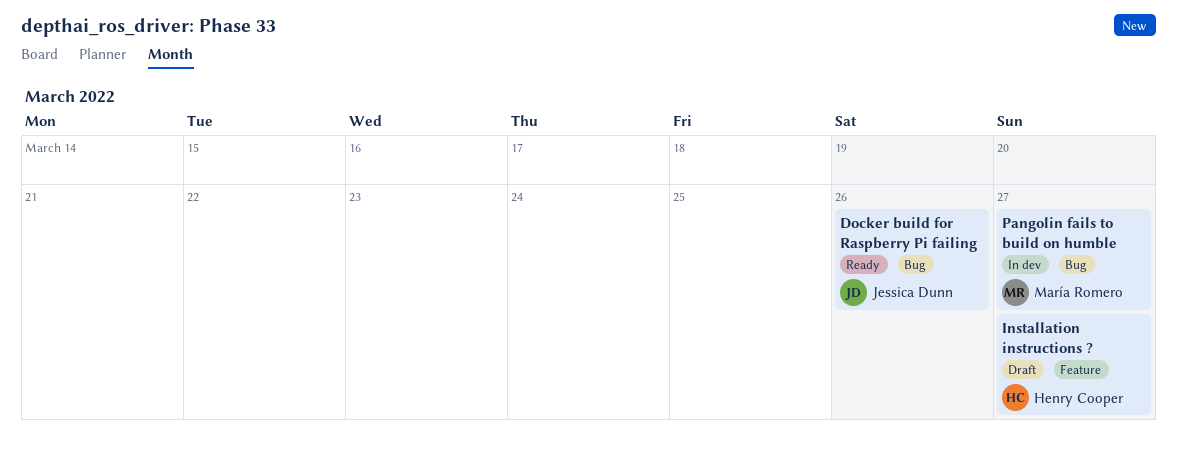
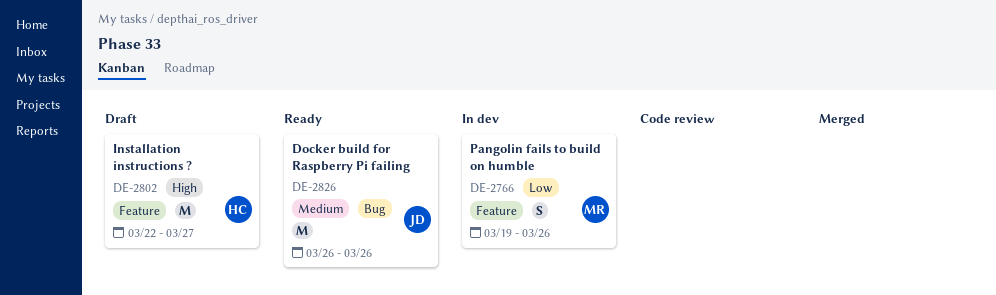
Pangolin fails to build on humble, label: Bug -> Feature
Pangolin fails to build on humble, due: Mar 27 -> Mar 26

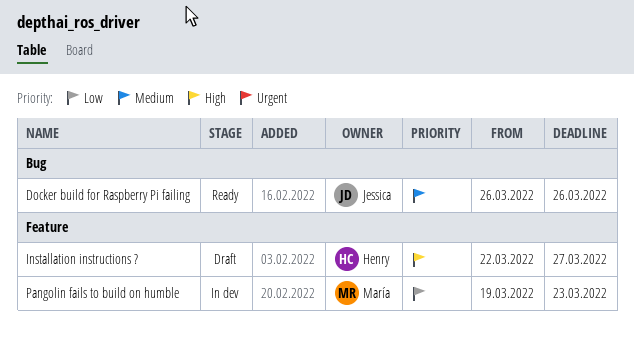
Pangolin fails to build on humble, due: Mar 26 -> Mar 23

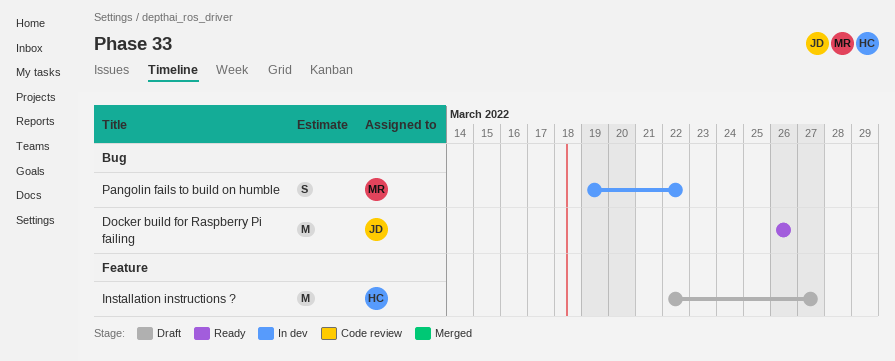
Pangolin fails to build on humble, label: Feature -> Bug
Pangolin fails to build on humble, due: Mar 23 -> Mar 22

